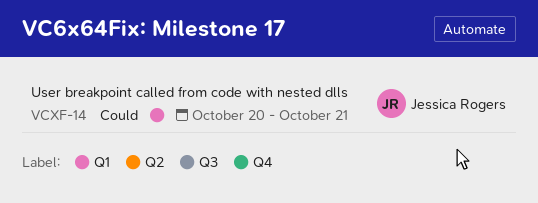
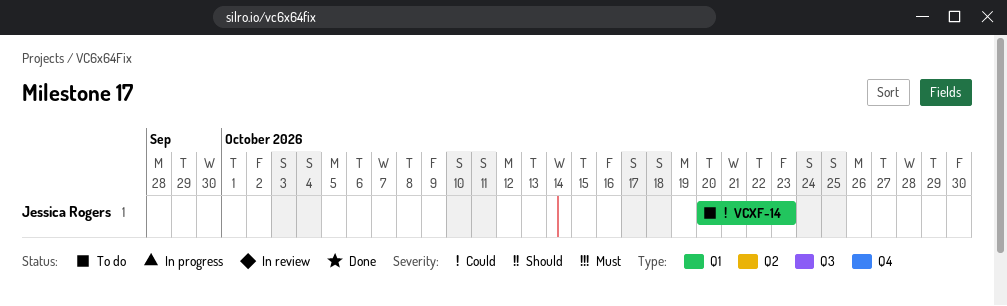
VCXF-14, due: Oct 21 -> Oct 23

